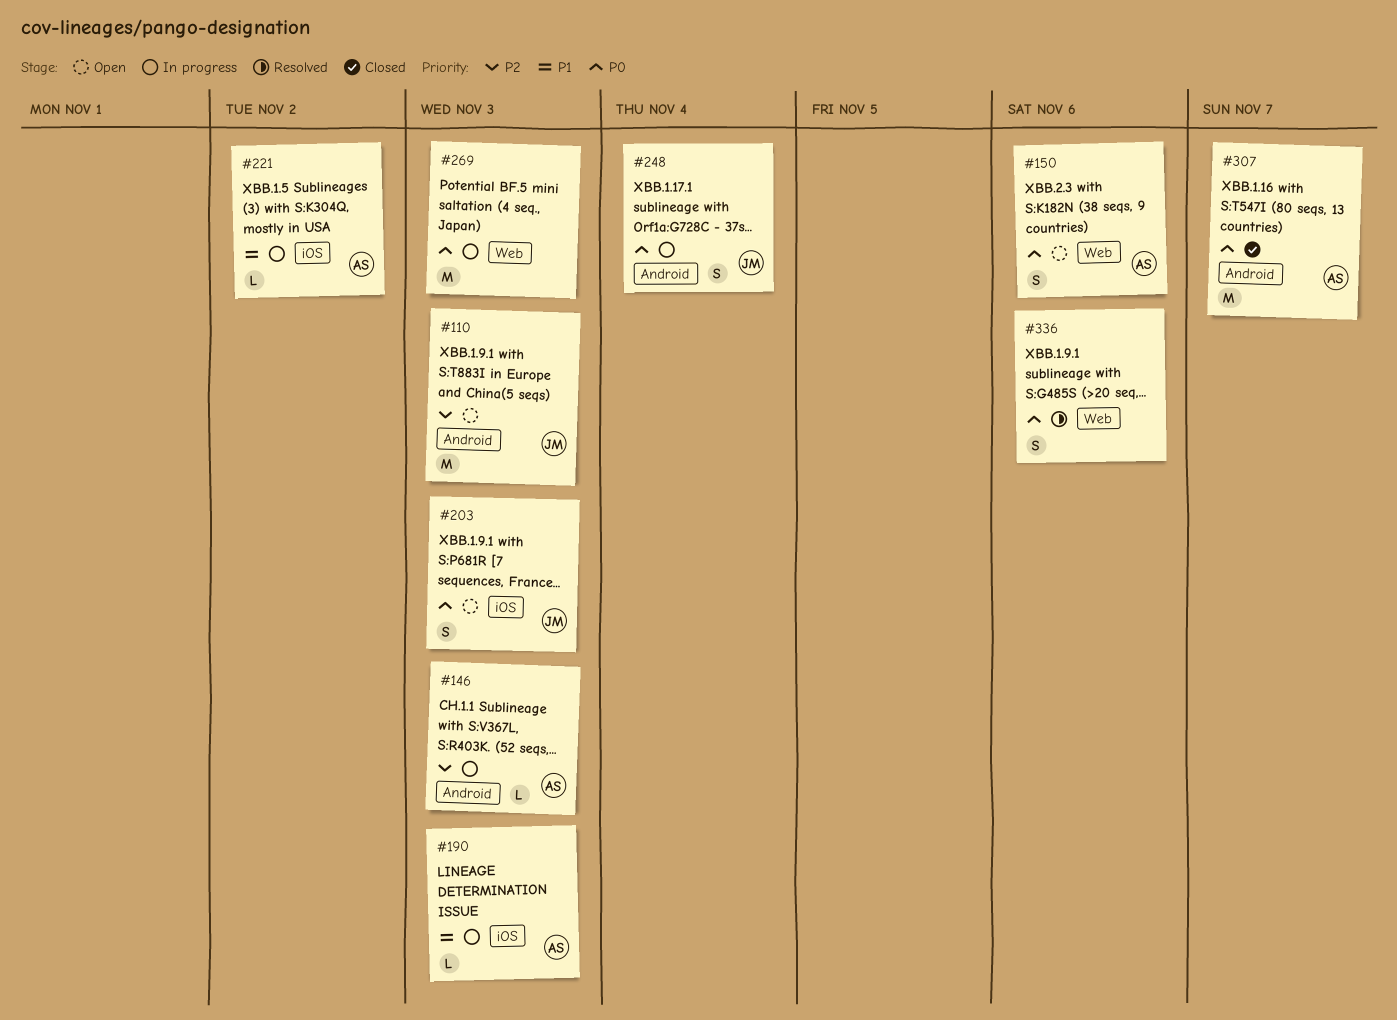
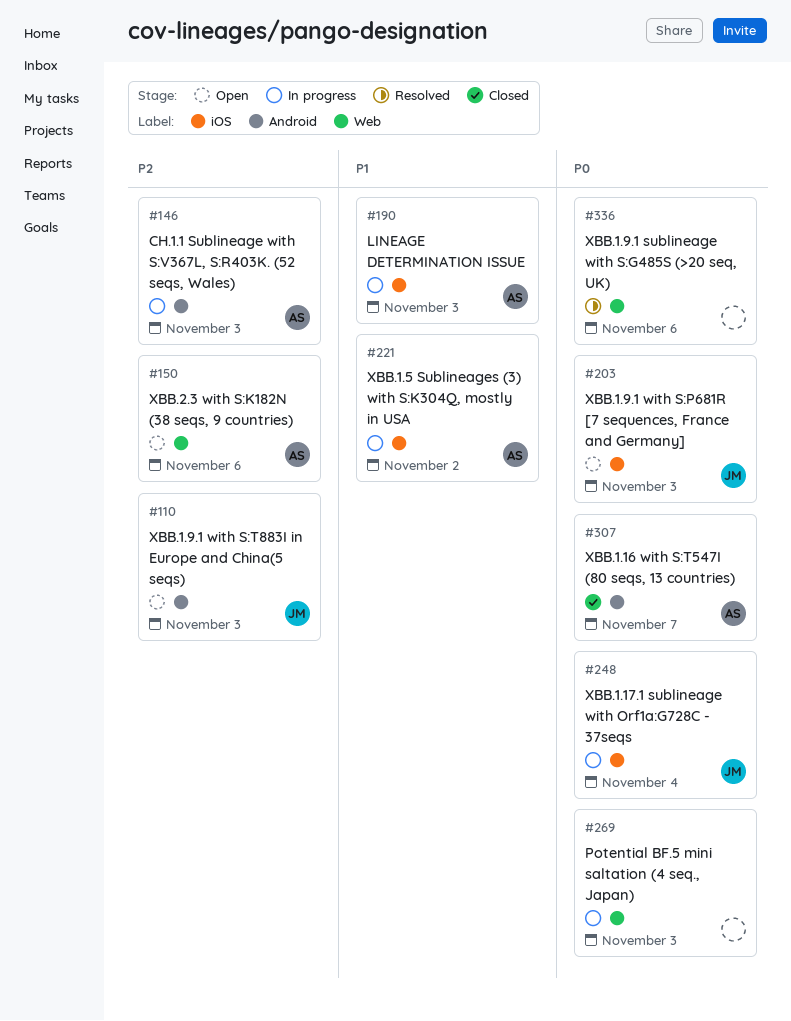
#150, priority: P0 -> P2
#248, label: Android -> iOS

